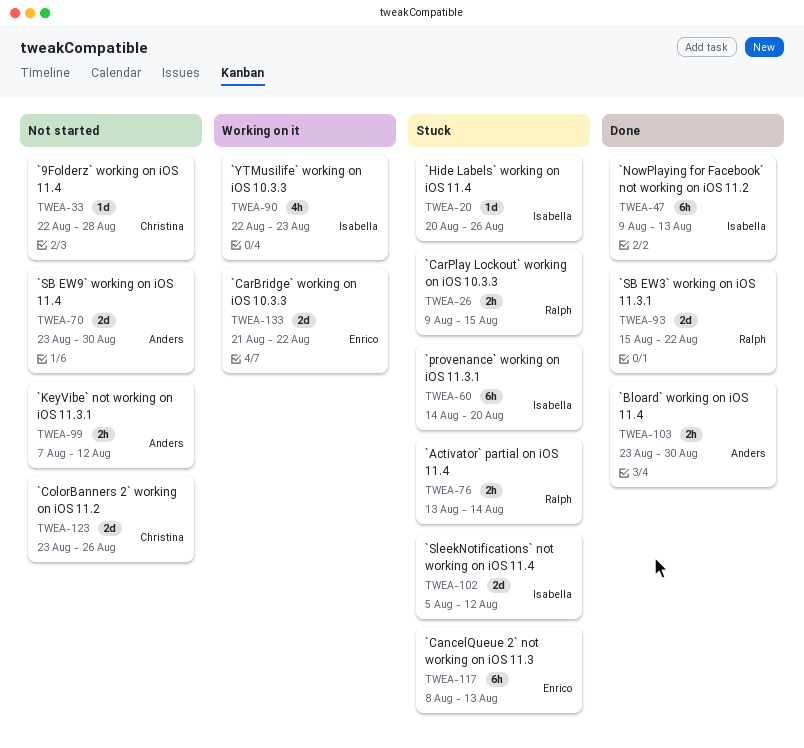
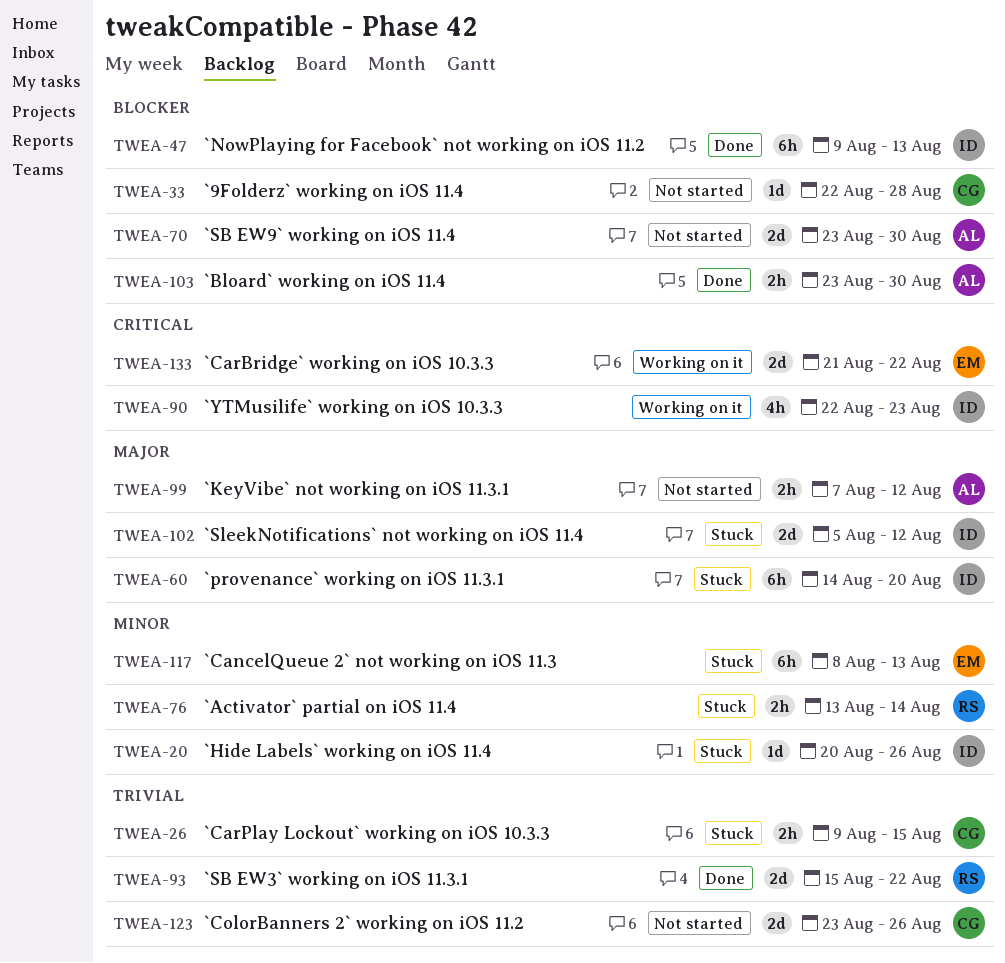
TWEA-26, owner: Ralph -> Christina

